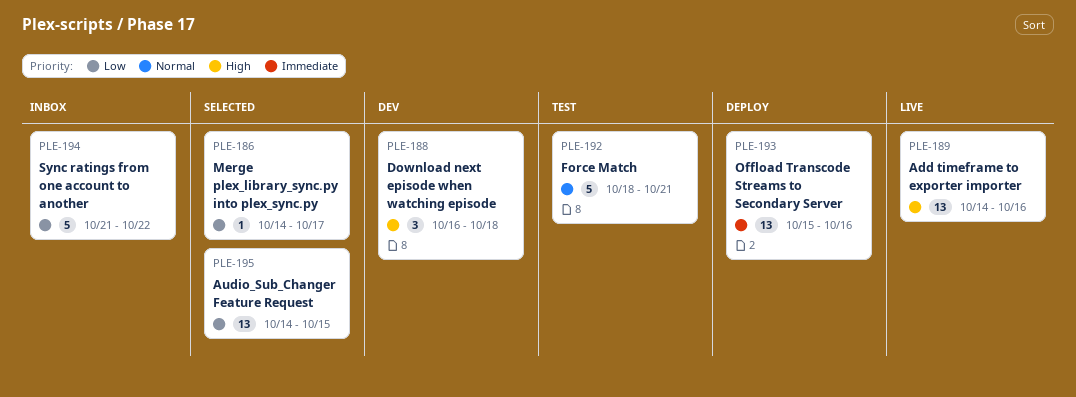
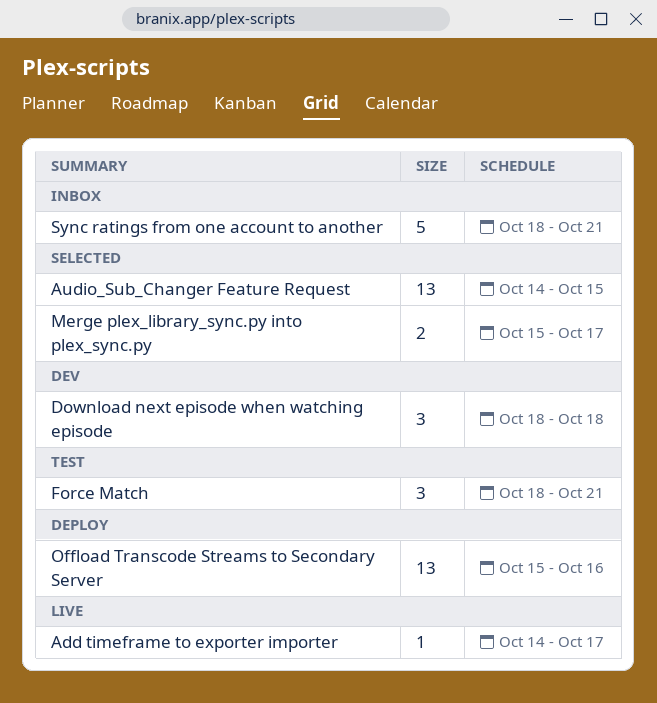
Add timeframe to exporter importer, estimate: 13 -> 1
Add timeframe to exporter importer, due: Oct 16 -> Oct 17
Download next episode when watching episode, start: Oct 16 -> Oct 18
Force Match, estimate: 5 -> 3
Merge plex_library_sync.py into plex_sync.py, estimate: 1 -> 2
Merge plex_library_sync.py into plex_sync.py, start: Oct 14 -> Oct 15
Sync ratings from one account to another, start: Oct 21 -> Oct 18
Sync ratings from one account to another, due: Oct 22 -> Oct 21

